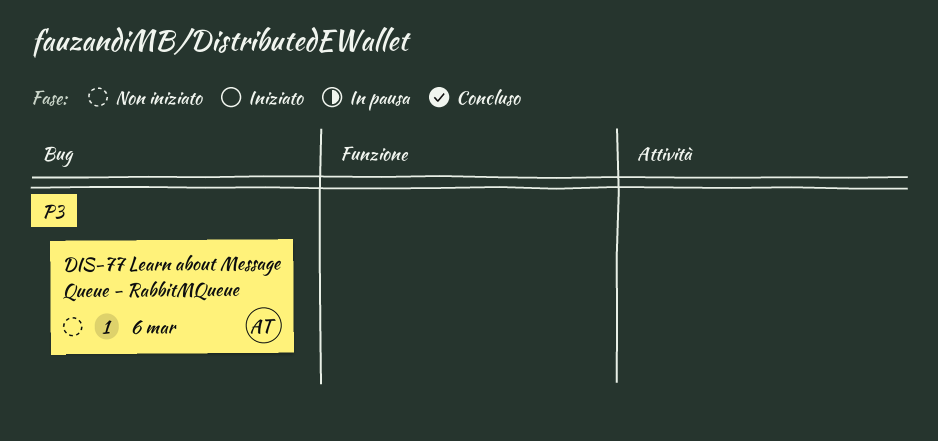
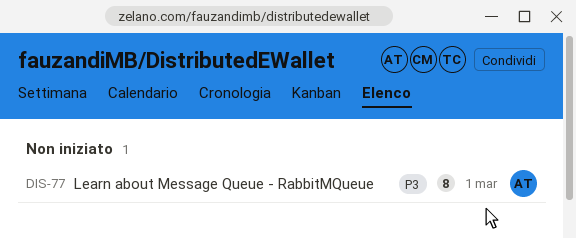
DIS-77, estimate: 1 -> 8
DIS-77, due: Mar 6 -> Mar 1

